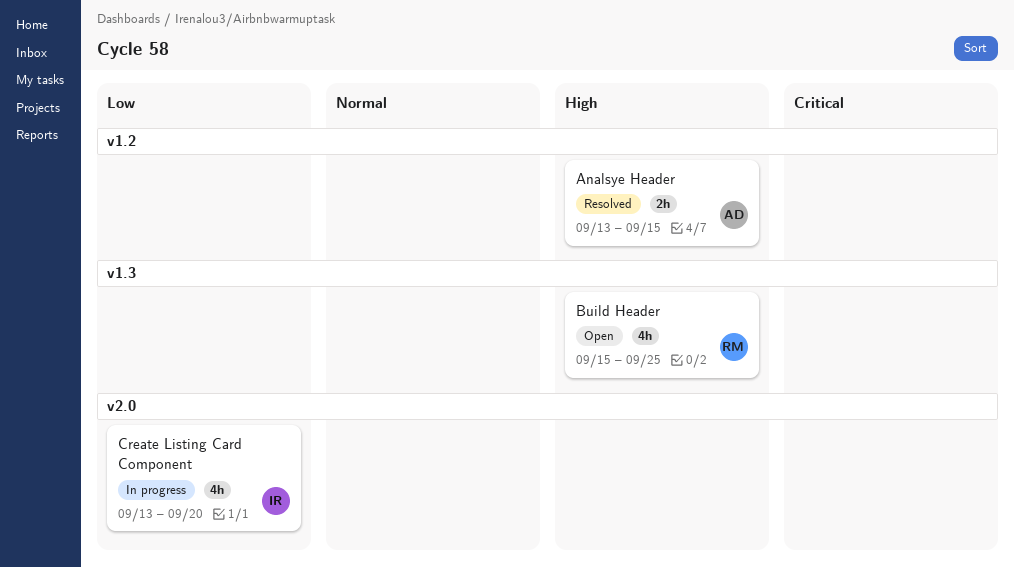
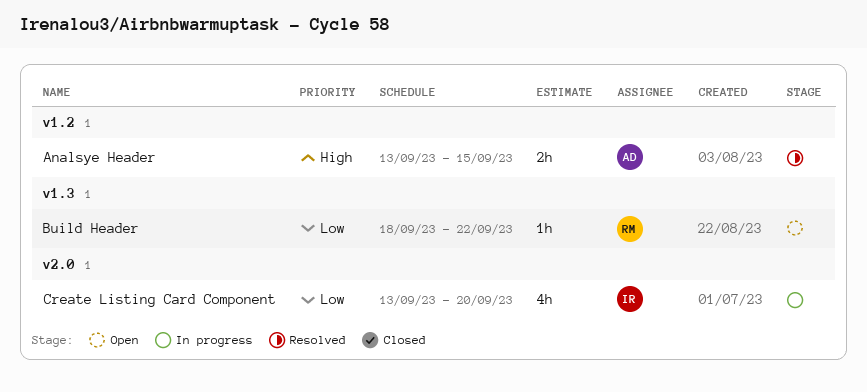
Build Header, priority: High -> Low
Build Header, estimate: 4h -> 1h
Build Header, start: Sep 15 -> Sep 18
Build Header, due: Sep 25 -> Sep 22

